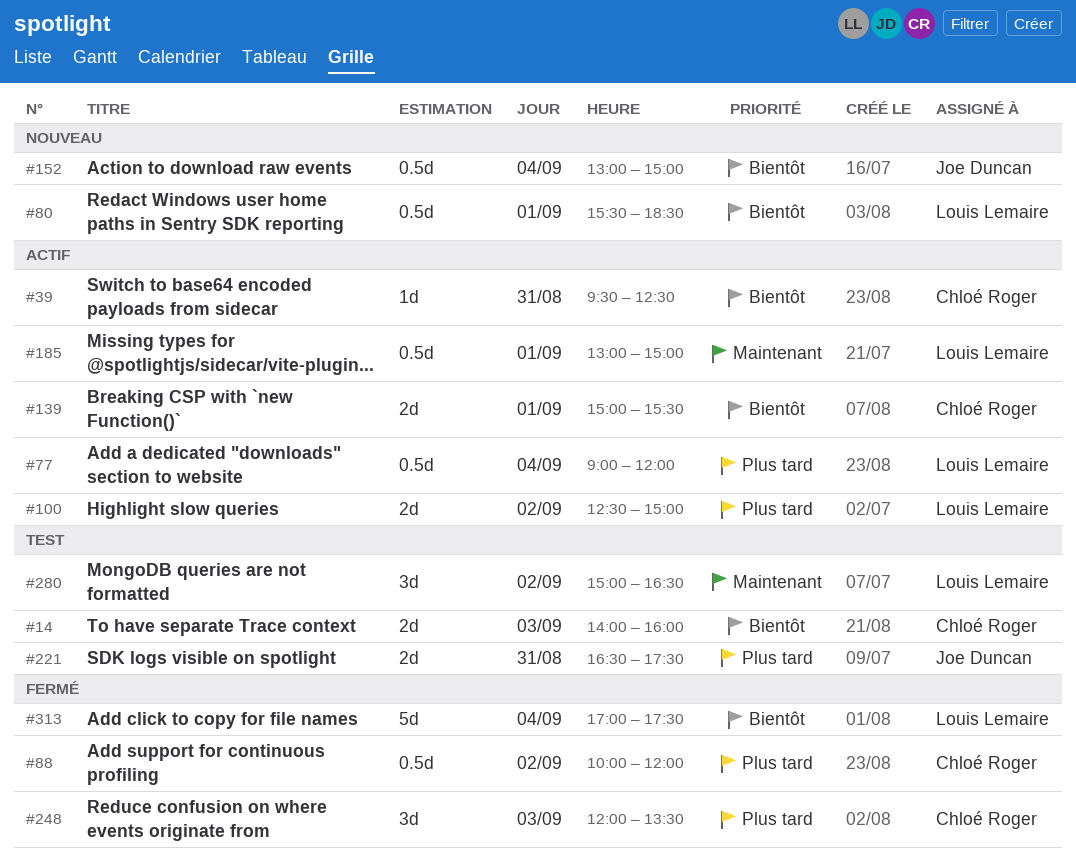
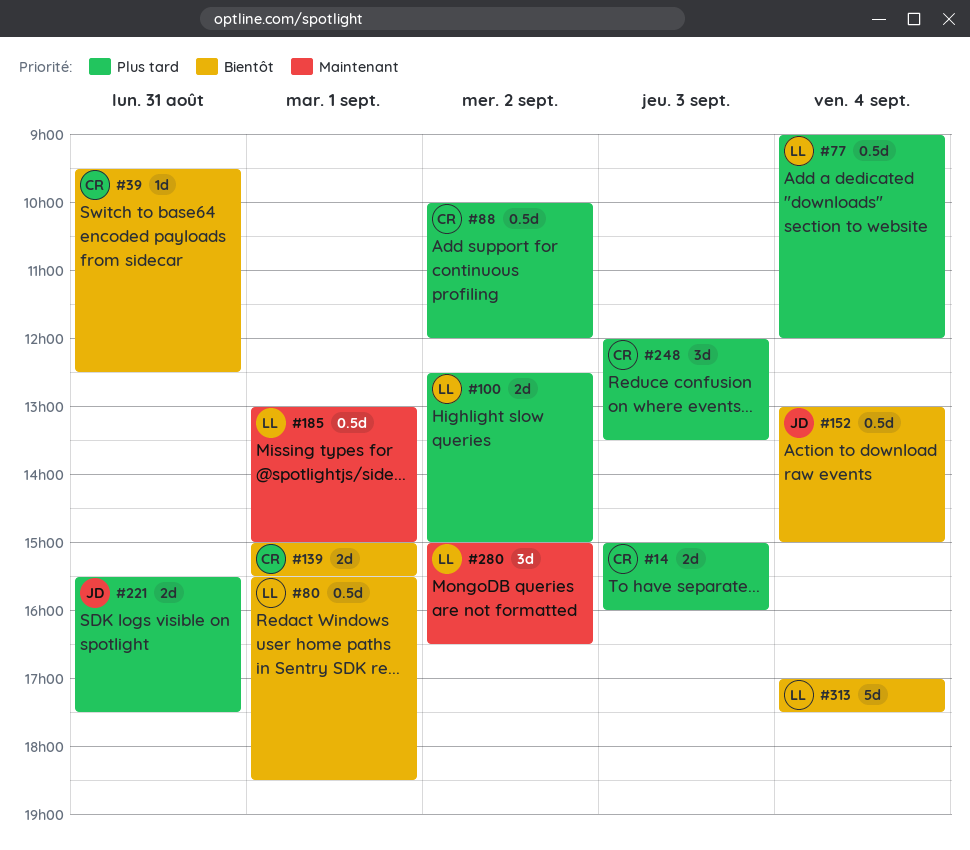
#14, priority: Bientôt -> Plus tard
#14, begins: 14:00 -> 15:00
#221, begins: 16:30 -> 15:30

